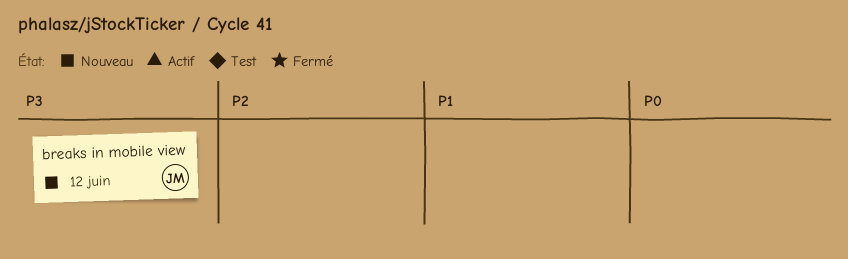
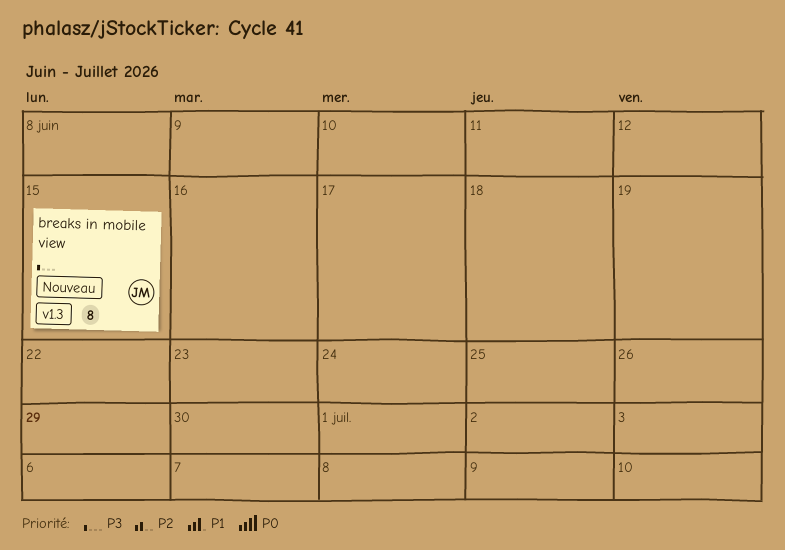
breaks in mobile view, due: Jun 12 -> Jun 15

